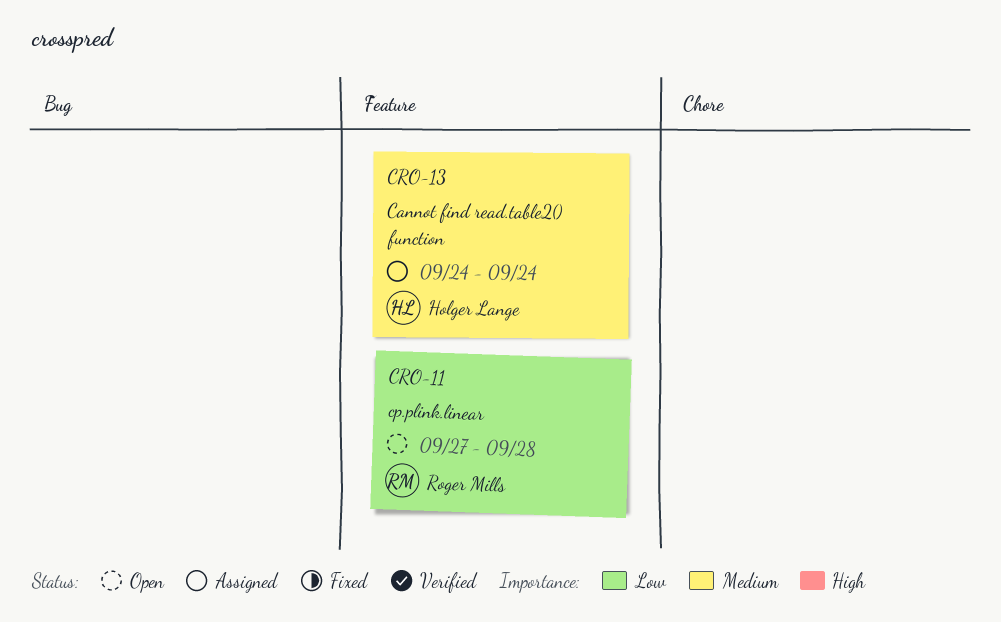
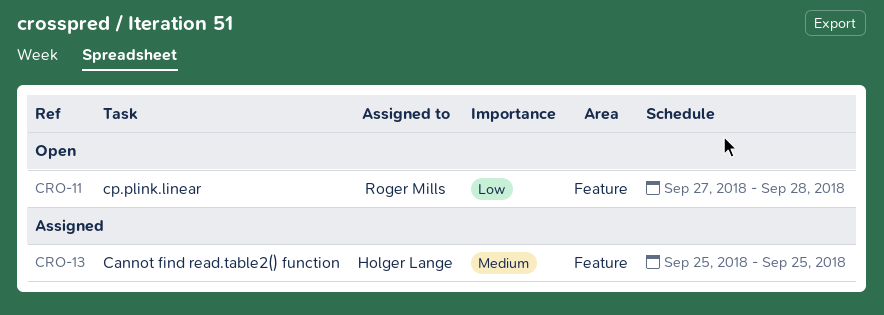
CRO-13, start: Sep 24 -> Sep 25
CRO-13, due: Sep 24 -> Sep 25

